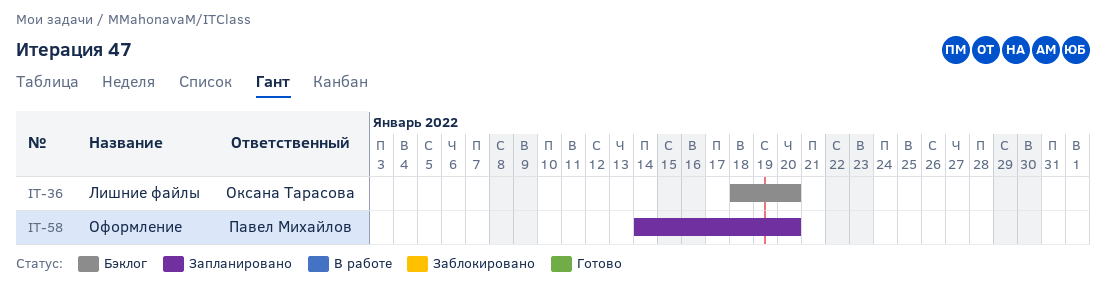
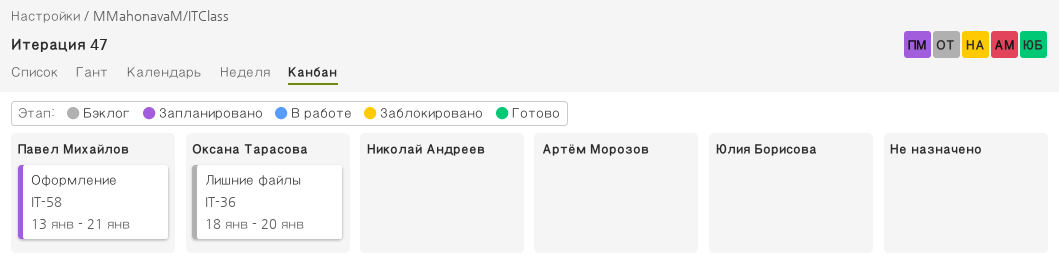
IT-58, start: Jan 14 -> Jan 13
IT-58, due: Jan 20 -> Jan 21

